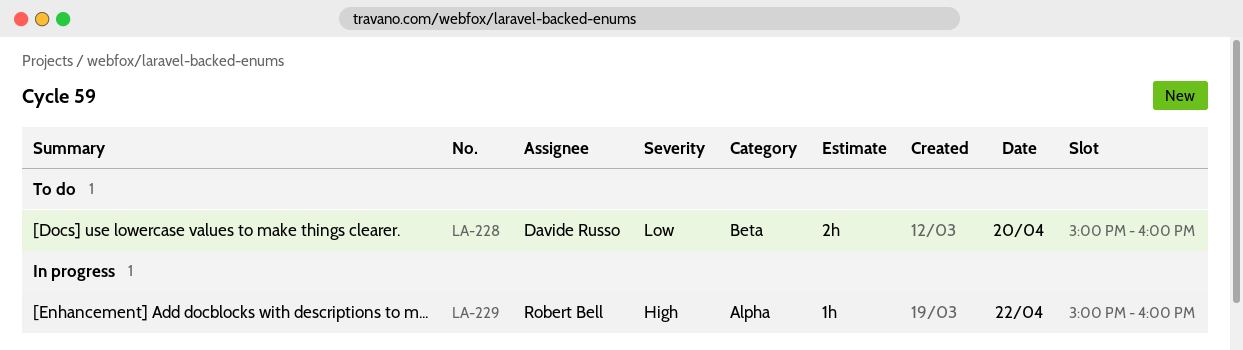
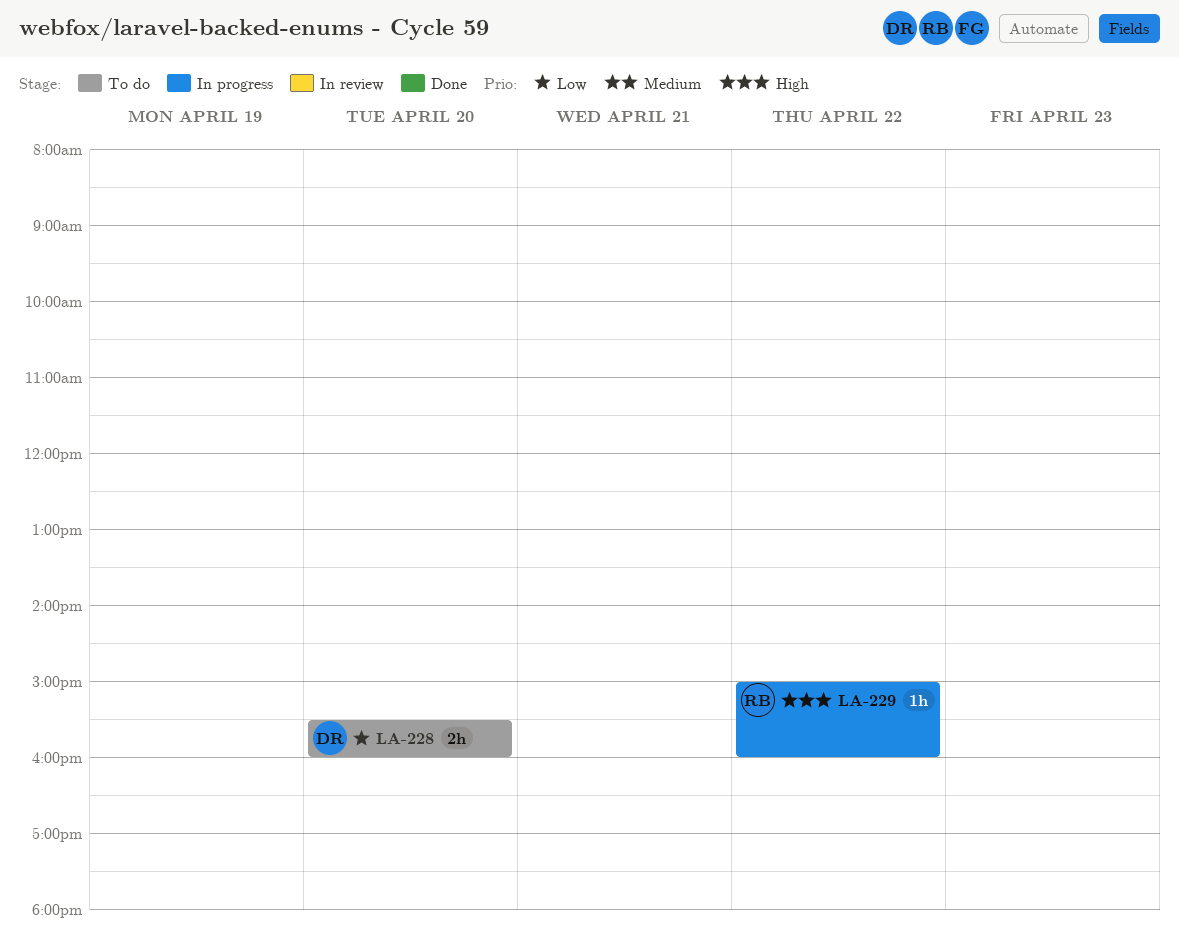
LA-228, begins: 15:00 -> 15:30

